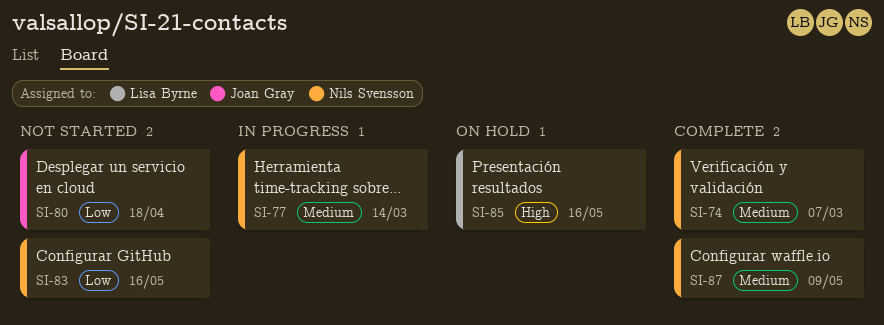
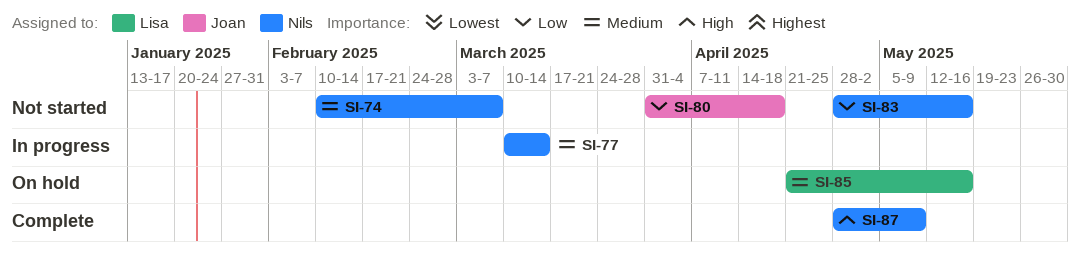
SI-74, status: Complete -> Not started
SI-85, priority: High -> Medium
SI-87, priority: Medium -> High

